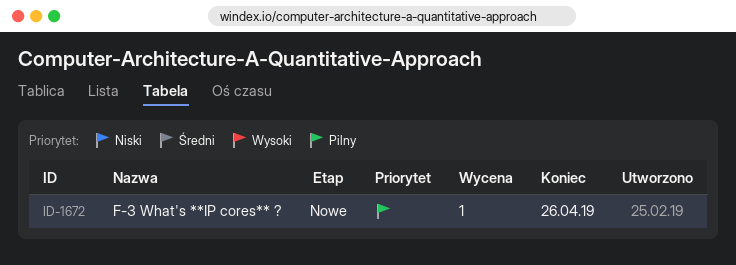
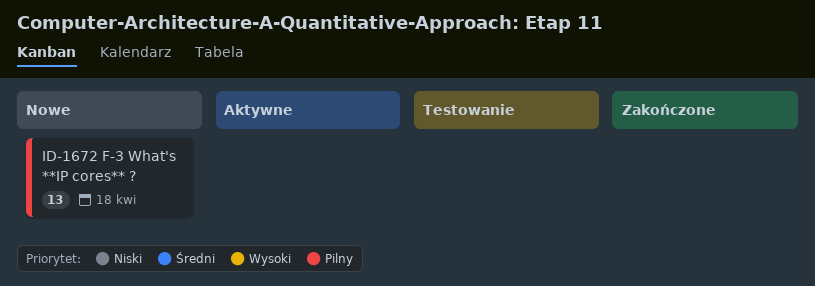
ID-1672, estimate: 1 -> 13
ID-1672, due: Apr 26 -> Apr 18

